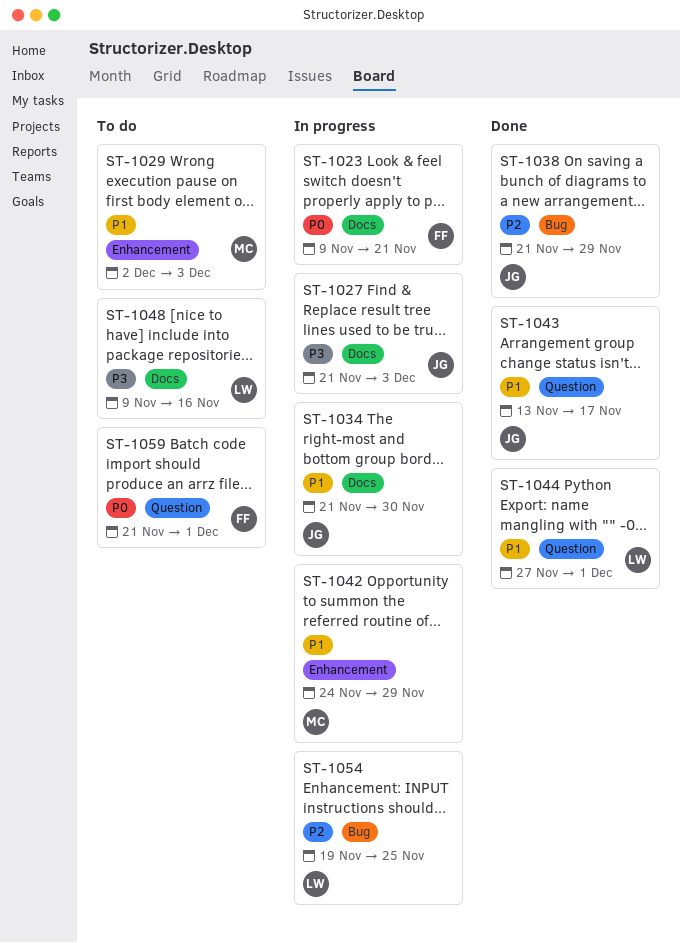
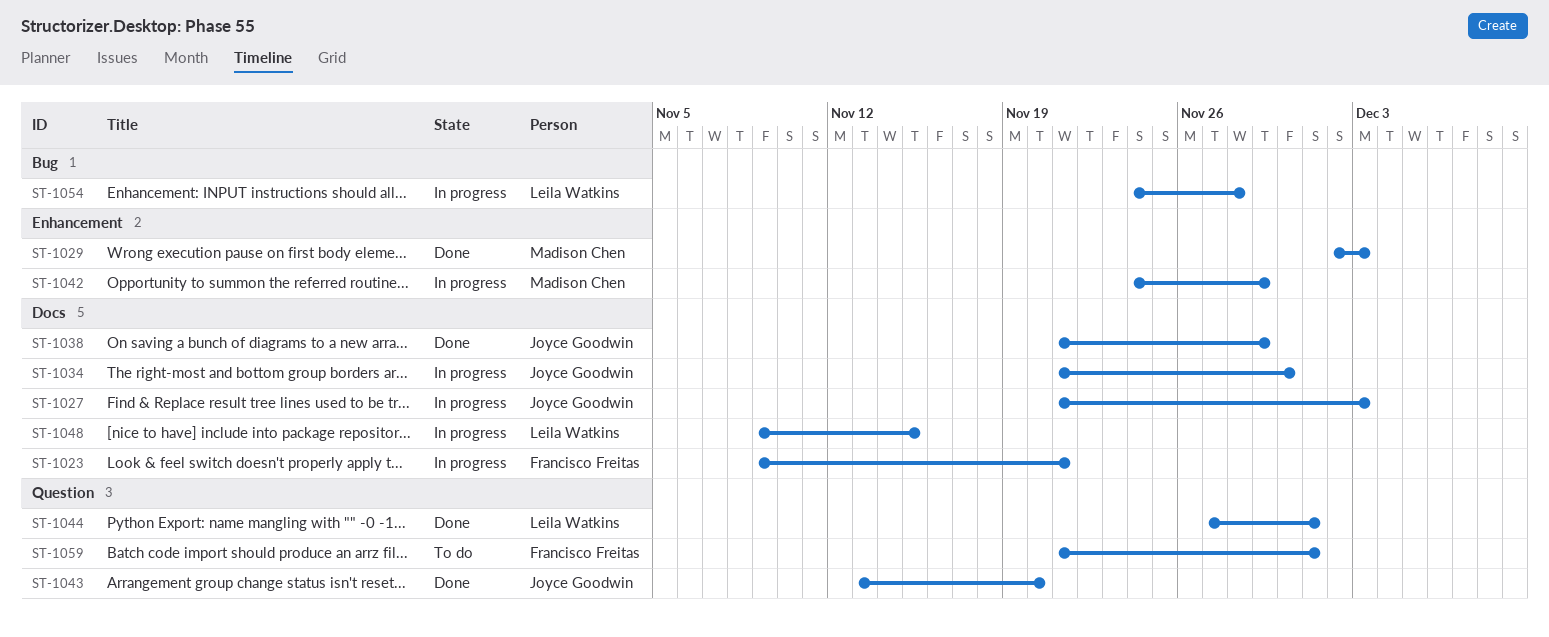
ST-1029, status: To do -> Done
ST-1038, label: Bug -> Docs
ST-1043, due: Nov 17 -> Nov 20
ST-1048, status: To do -> In progress
ST-1048, due: Nov 16 -> Nov 15
ST-1054, start: Nov 19 -> Nov 24
ST-1054, due: Nov 25 -> Nov 28

